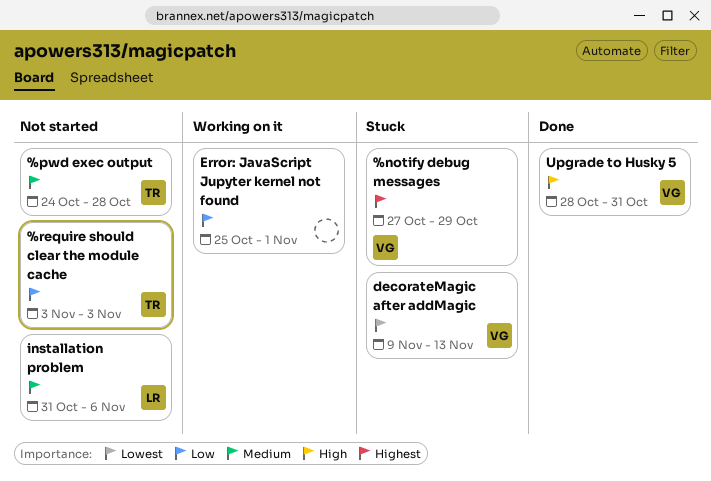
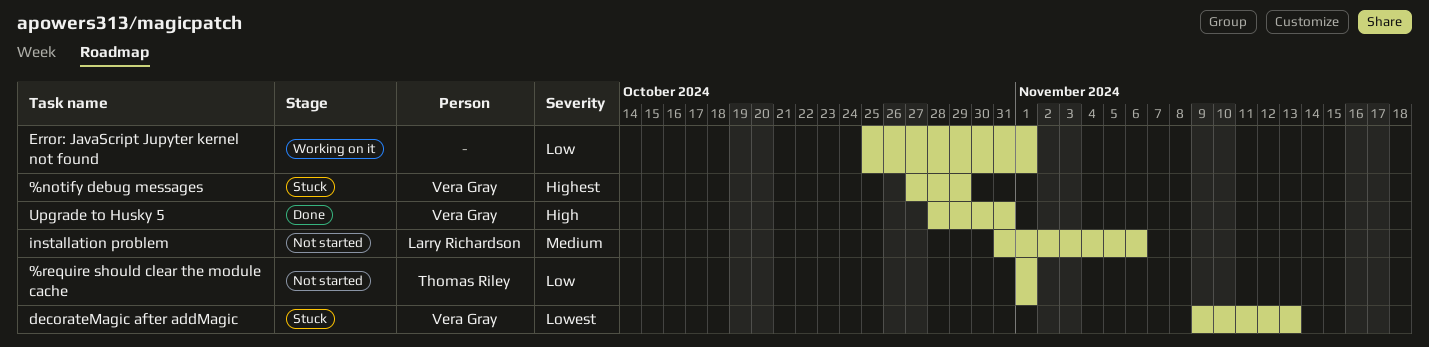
%pwd exec output: present -> none
%require should clear the module cache, start: Nov 3 -> Nov 1
%require should clear the module cache, due: Nov 3 -> Nov 1

